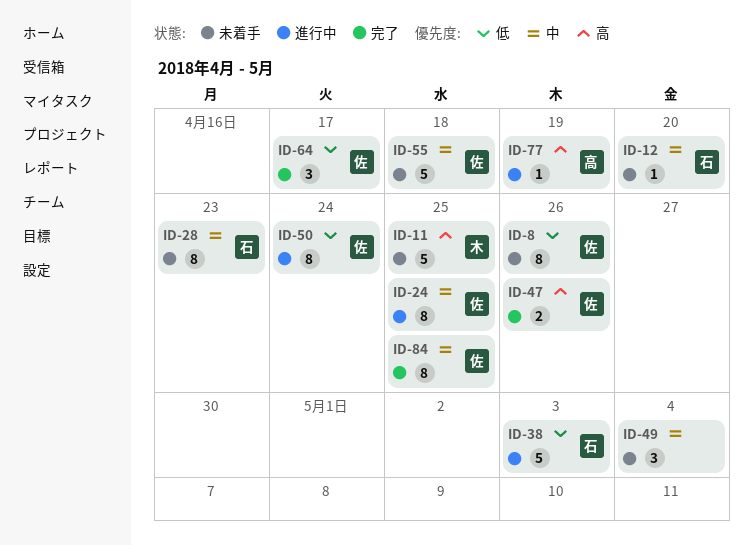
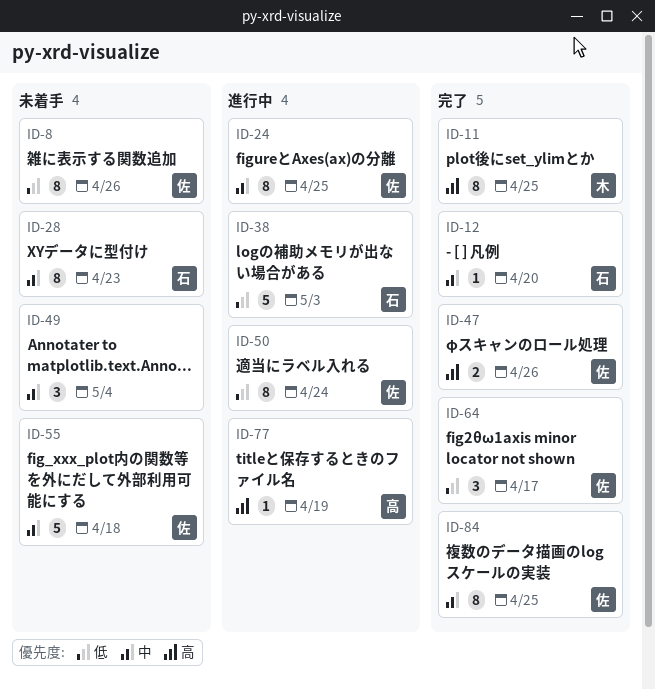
ID-11, status: 未着手 -> 完了
ID-11, estimate: 5 -> 8
ID-12, status: 未着手 -> 完了

